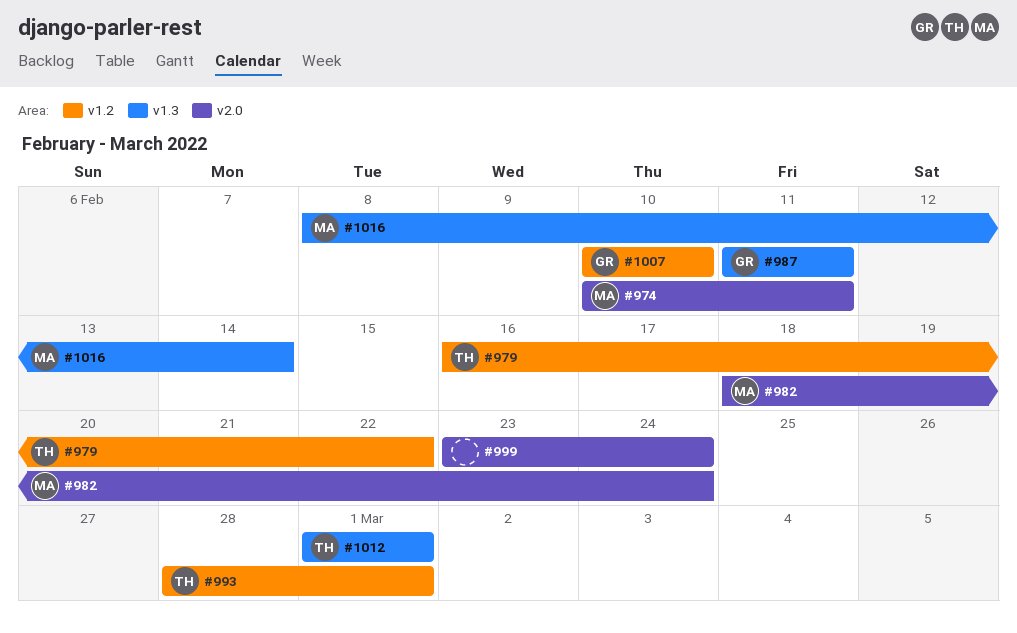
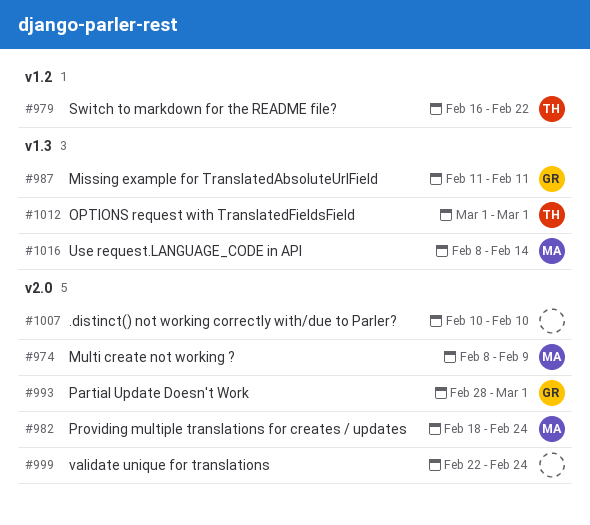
#974, start: Feb 10 -> Feb 8
#974, due: Feb 11 -> Feb 9
#993, owner: TH -> GR
#993, label: v1.2 -> v2.0
#999, start: Feb 23 -> Feb 22
#1007, owner: GR -> none
#1007, label: v1.2 -> v2.0

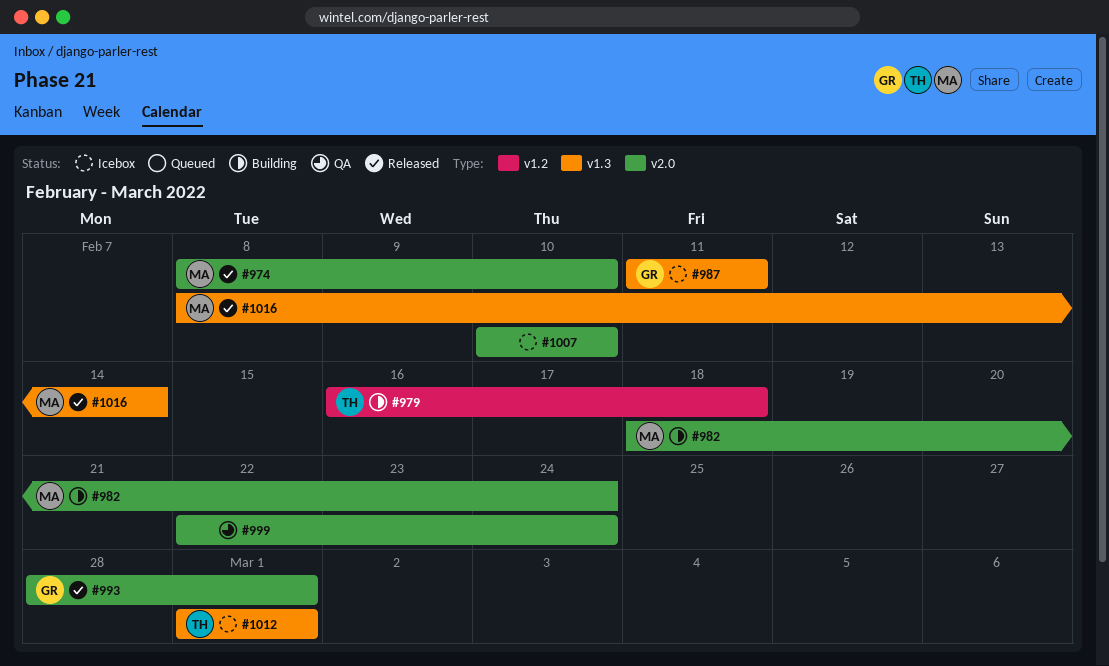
#974, due: Feb 9 -> Feb 10
#979, due: Feb 22 -> Feb 18

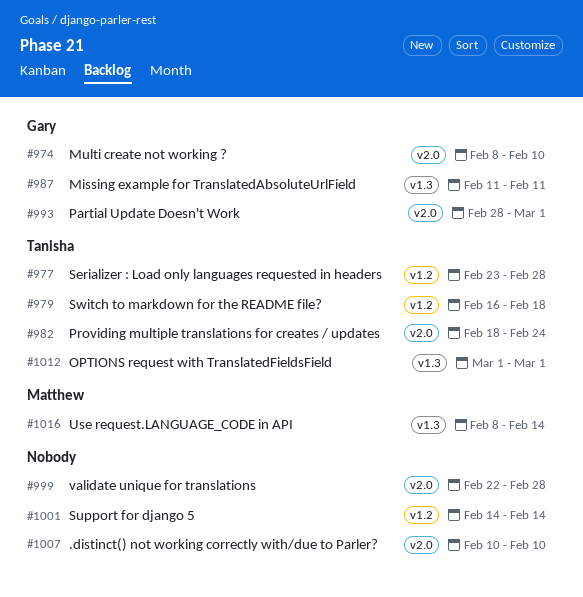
#974, owner: Matthew -> Gary
#977: none -> present
#982, owner: Matthew -> Tanisha
#999, due: Feb 24 -> Feb 28
#1001: none -> present

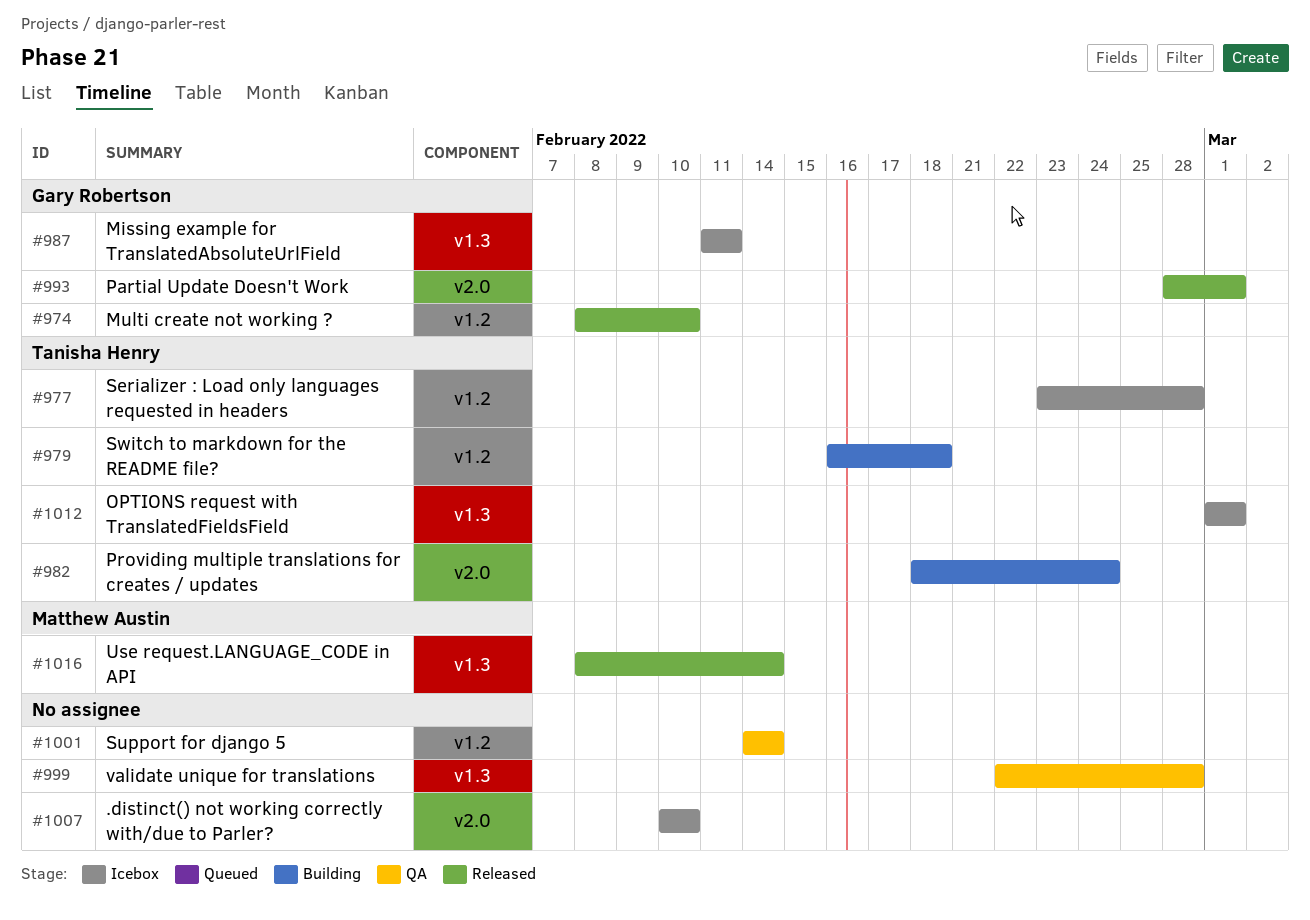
#974, label: v2.0 -> v1.2
#999, label: v2.0 -> v1.3

